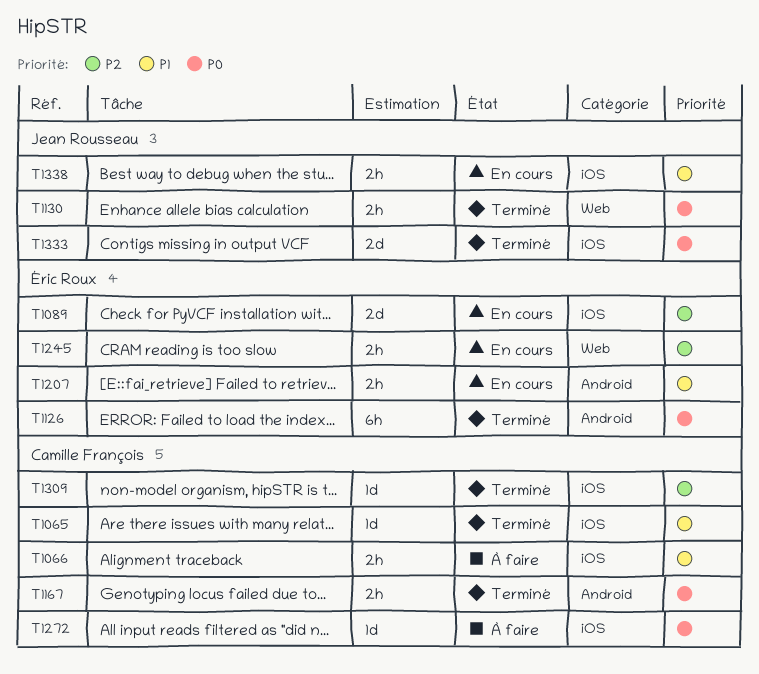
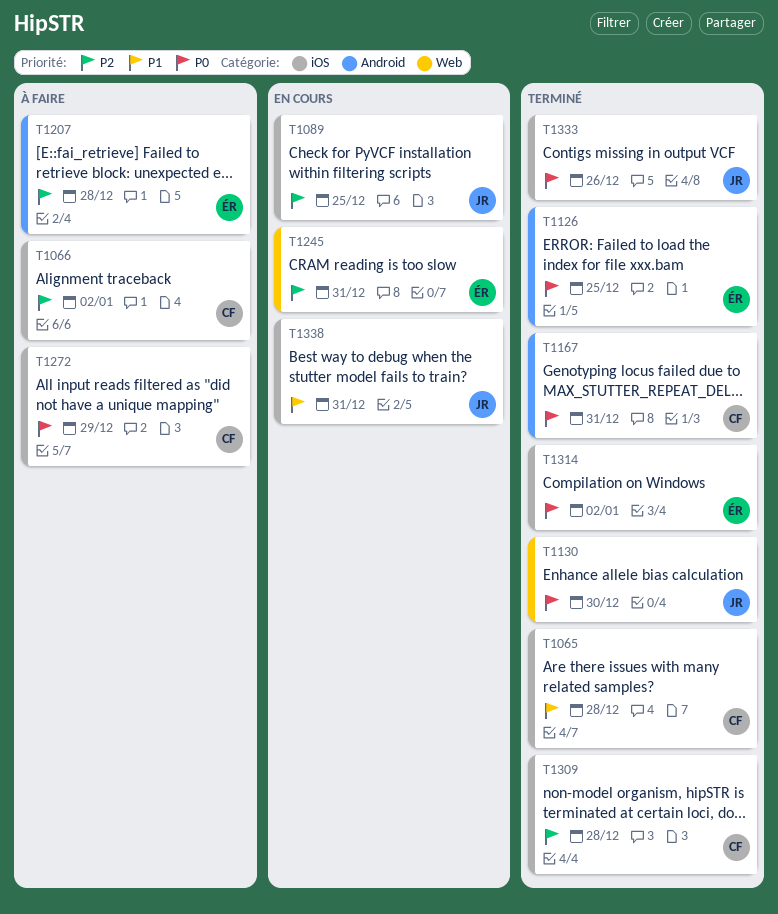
T1066, priority: P1 -> P2
T1089, owner: Éric Roux -> Jean Rousseau
T1207, status: En cours -> À faire
T1207, priority: P1 -> P2
T1314: none -> present

